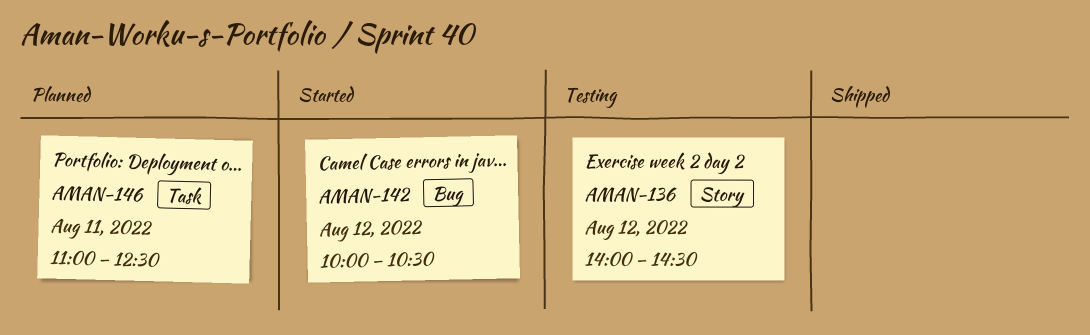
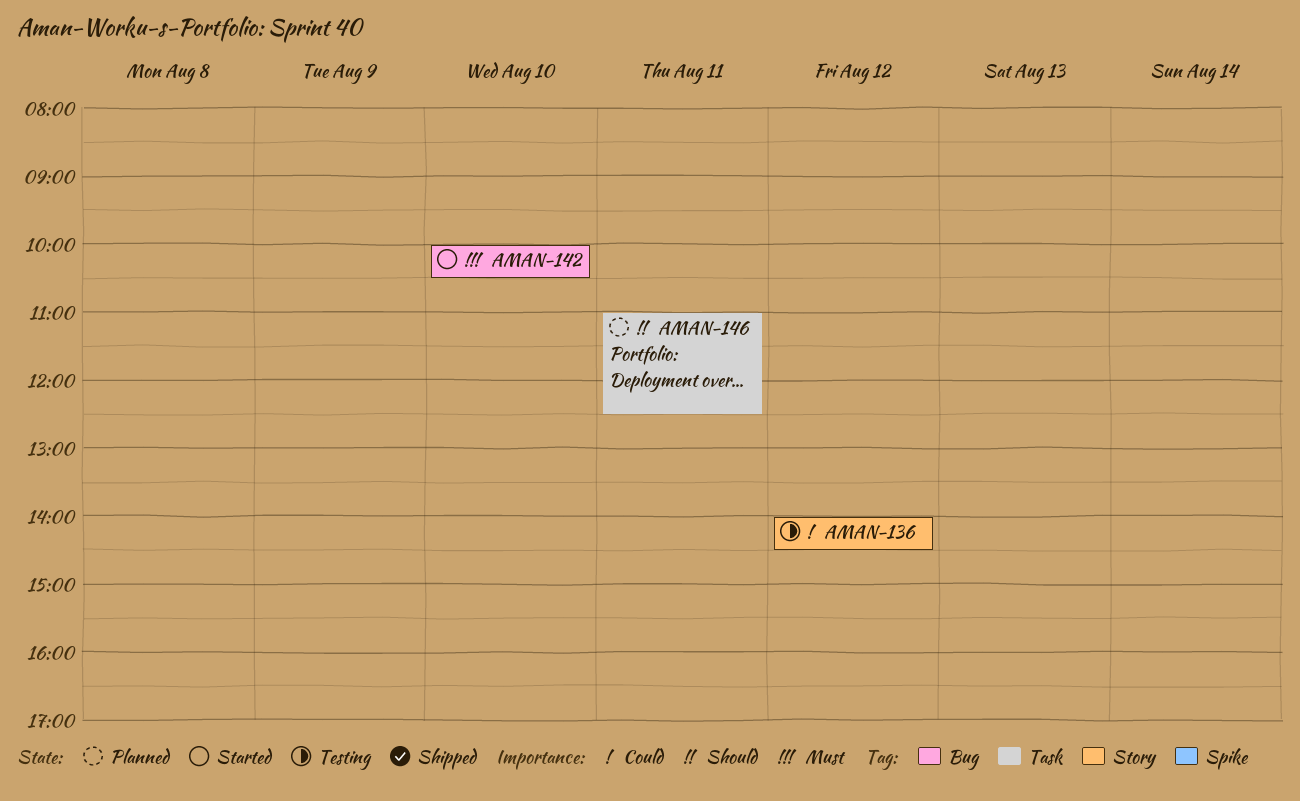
AMAN-142, day: Aug 12 -> Aug 10

